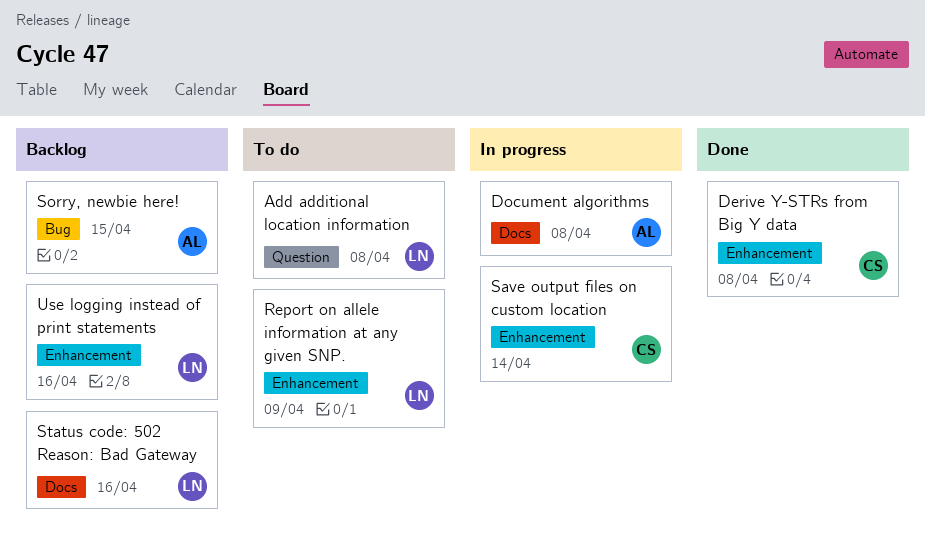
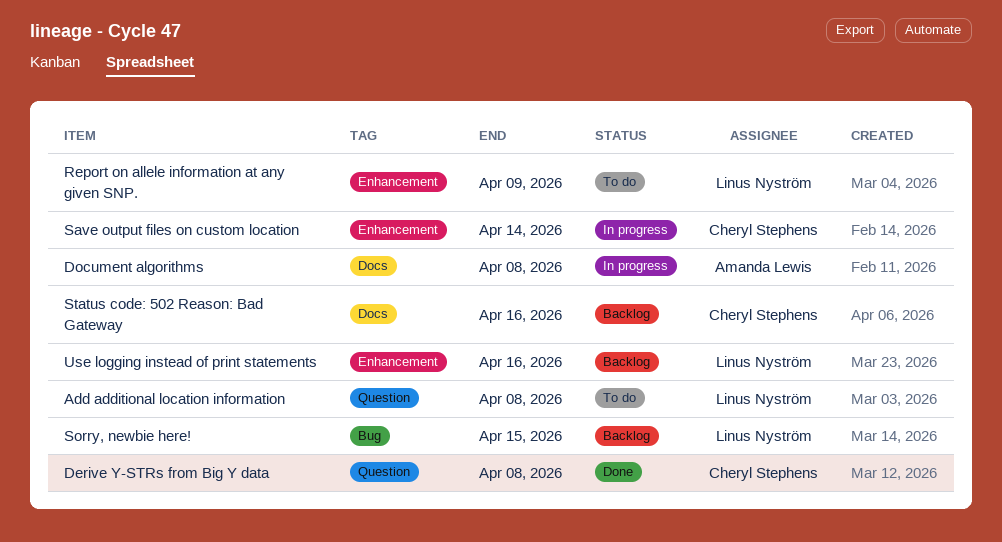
Derive Y-STRs from Big Y data, label: Enhancement -> Question
Sorry, newbie here!, owner: Amanda Lewis -> Linus Nyström
Status code: 502 Reason: Bad Gateway, owner: Linus Nyström -> Cheryl Stephens

